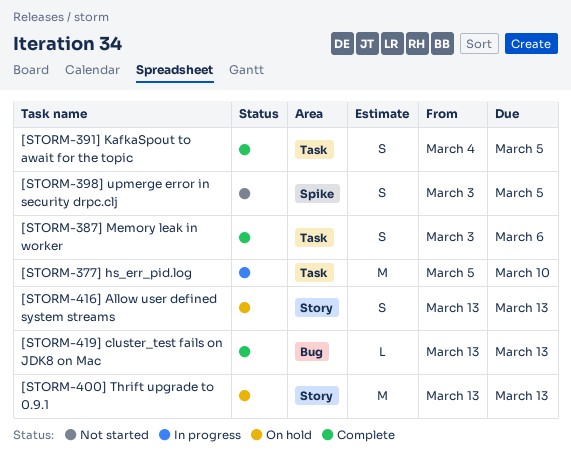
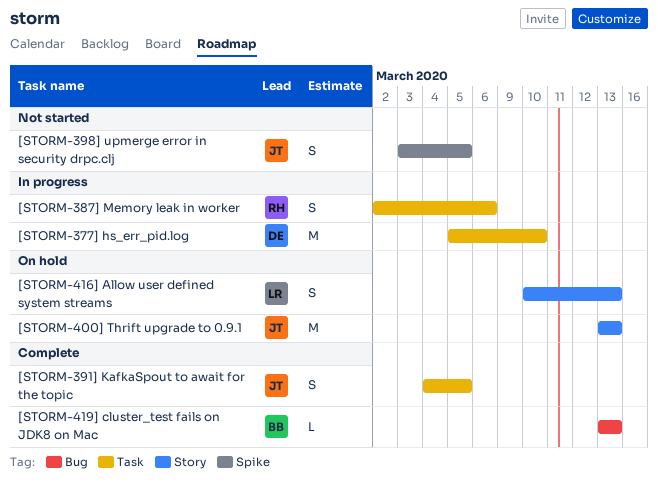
[STORM-387] Memory leak in worker, status: Complete -> In progress
[STORM-387] Memory leak in worker, start: Mar 3 -> Mar 2
[STORM-416] Allow user defined system streams, start: Mar 13 -> Mar 10

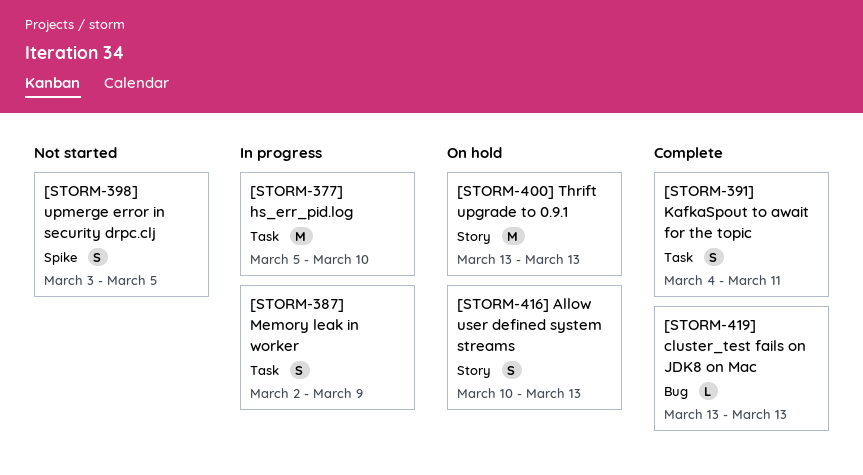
[STORM-387] Memory leak in worker, due: Mar 6 -> Mar 9
[STORM-391] KafkaSpout to await for the topic, due: Mar 5 -> Mar 11

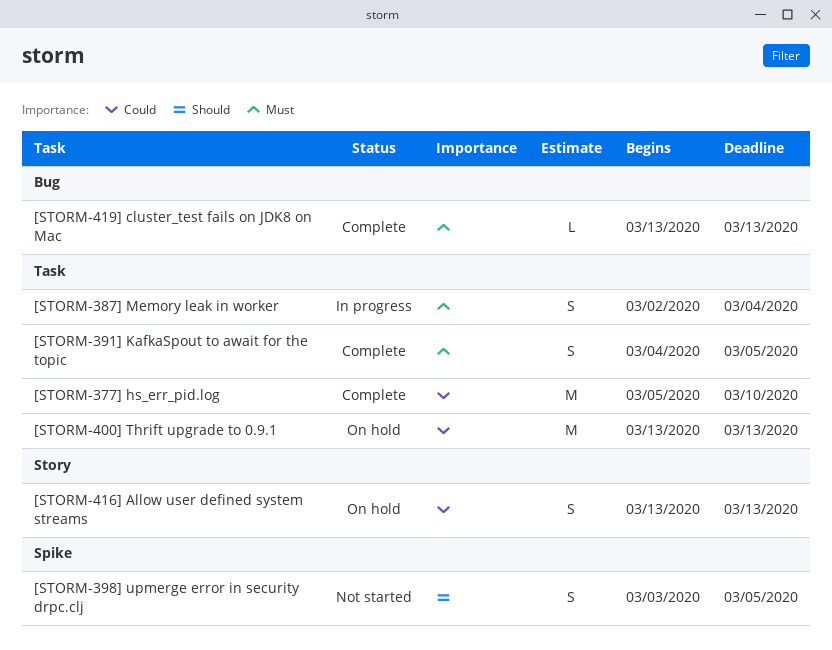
[STORM-377] hs_err_pid.log, status: In progress -> Complete
[STORM-387] Memory leak in worker, due: Mar 9 -> Mar 4
[STORM-391] KafkaSpout to await for the topic, due: Mar 11 -> Mar 5
[STORM-400] Thrift upgrade to 0.9.1, label: Story -> Task
[STORM-416] Allow user defined system streams, start: Mar 10 -> Mar 13

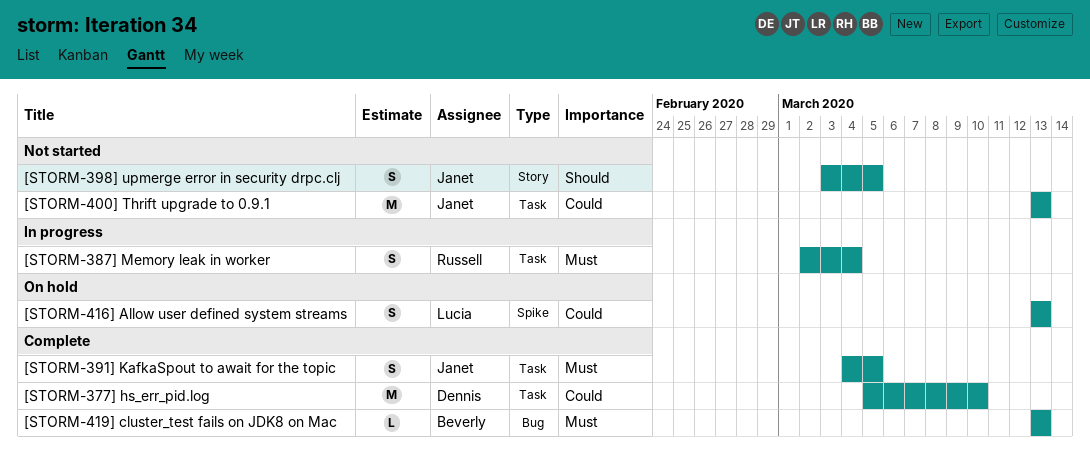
[STORM-398] upmerge error in security drpc.clj, label: Spike -> Story
[STORM-400] Thrift upgrade to 0.9.1, status: On hold -> Not started
[STORM-416] Allow user defined system streams, label: Story -> Spike

